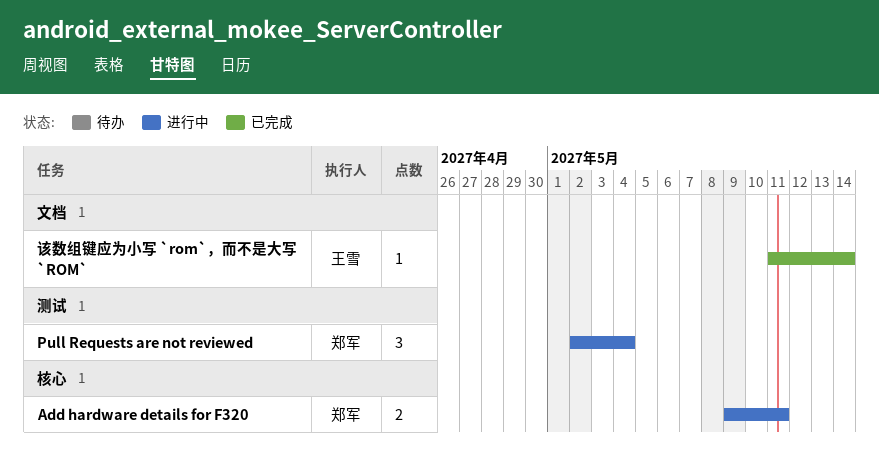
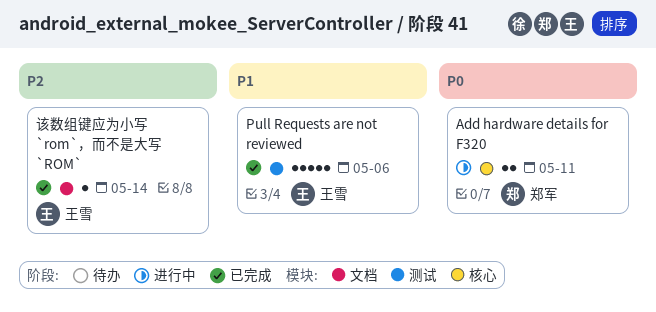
Pull Requests are not reviewed, status: 进行中 -> 已完成
Pull Requests are not reviewed, owner: 郑军 -> 王雪
Pull Requests are not reviewed, estimate: 3 -> 5
Pull Requests are not reviewed, due: May 4 -> May 6

